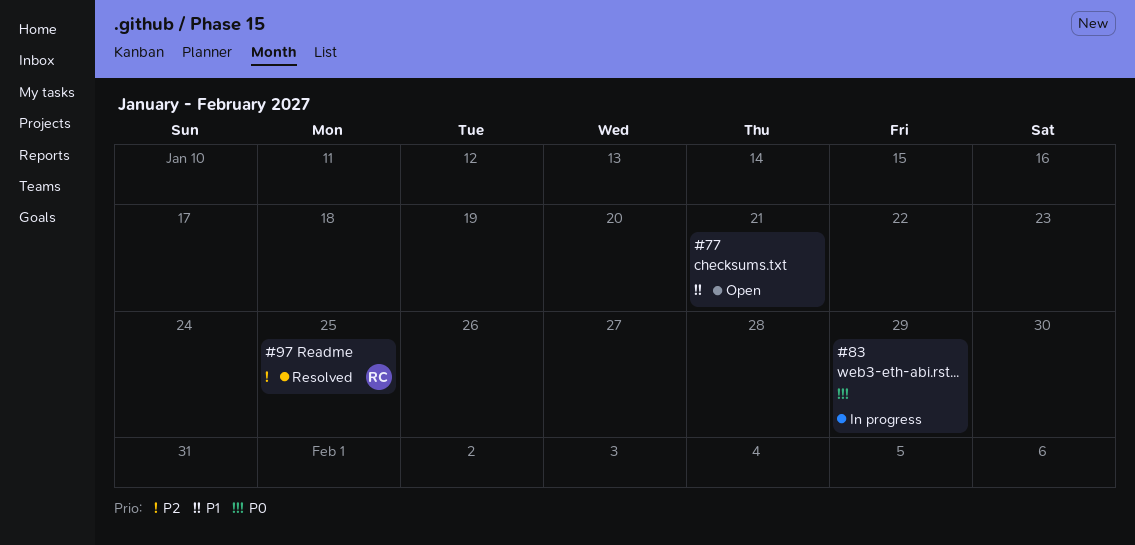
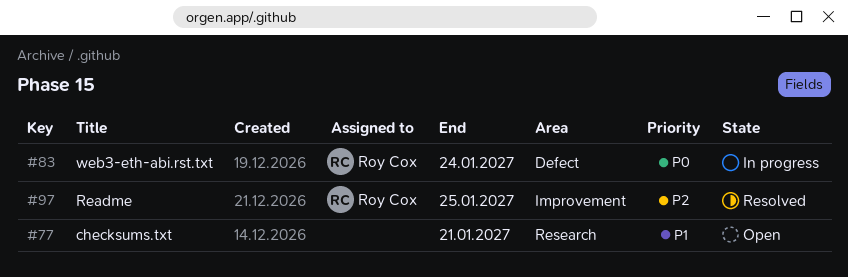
#83, owner: none -> Roy Cox
#83, due: Jan 29 -> Jan 24

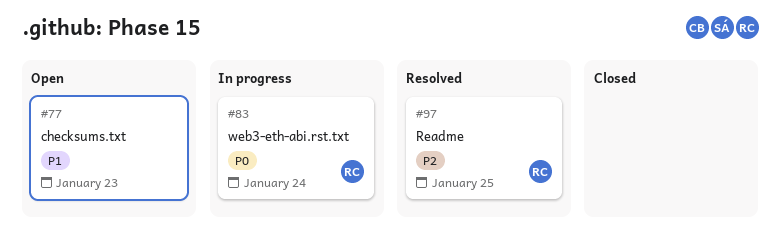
#77, due: Jan 21 -> Jan 23

